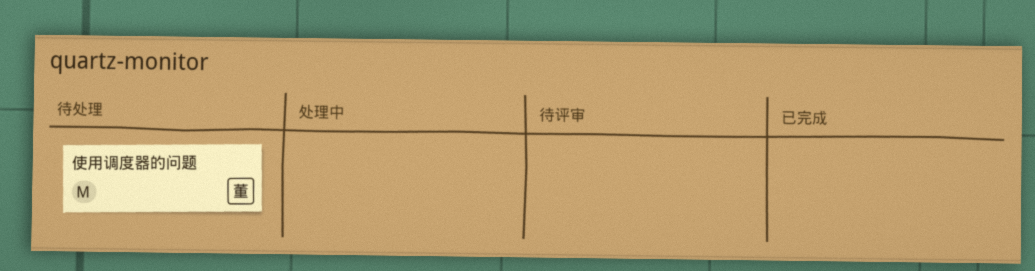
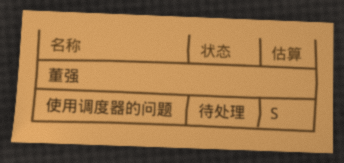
使用调度器的问题, estimate: M -> S

